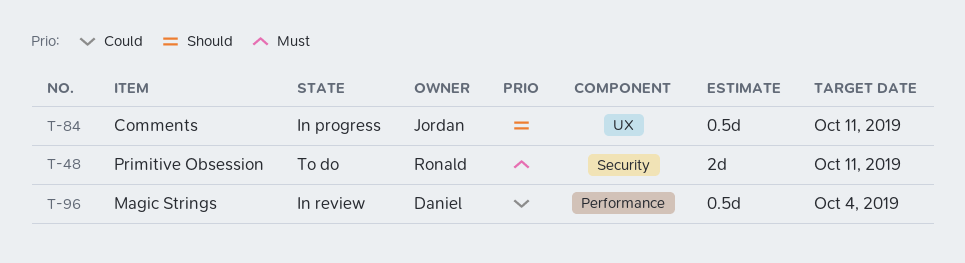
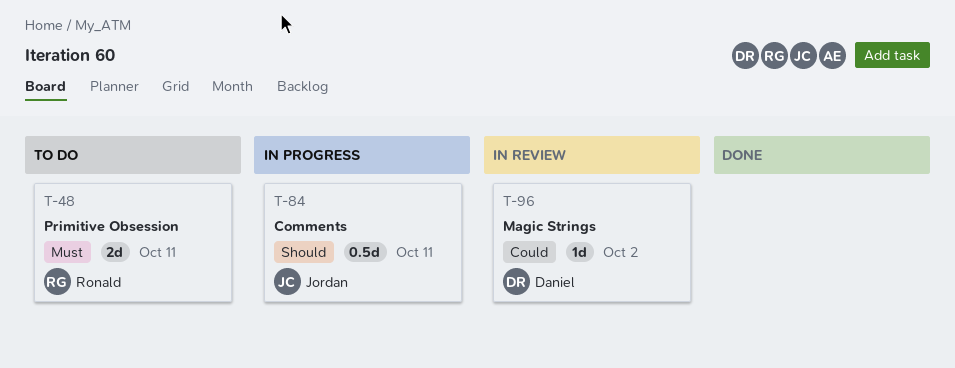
T-96, estimate: 0.5d -> 1d
T-96, due: Oct 4 -> Oct 2

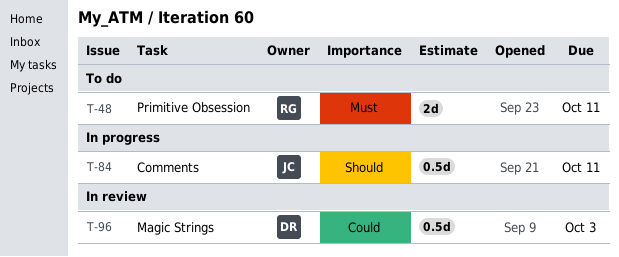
T-96, estimate: 1d -> 0.5d
T-96, due: Oct 2 -> Oct 3

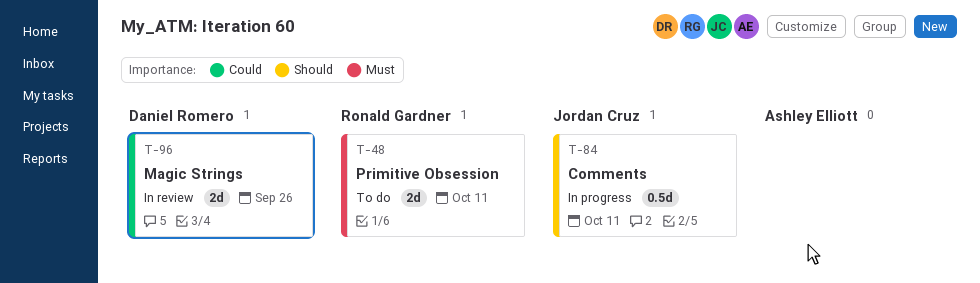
T-96, estimate: 0.5d -> 2d
T-96, due: Oct 3 -> Sep 26

